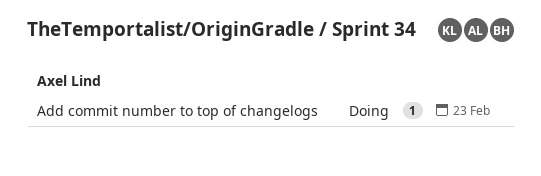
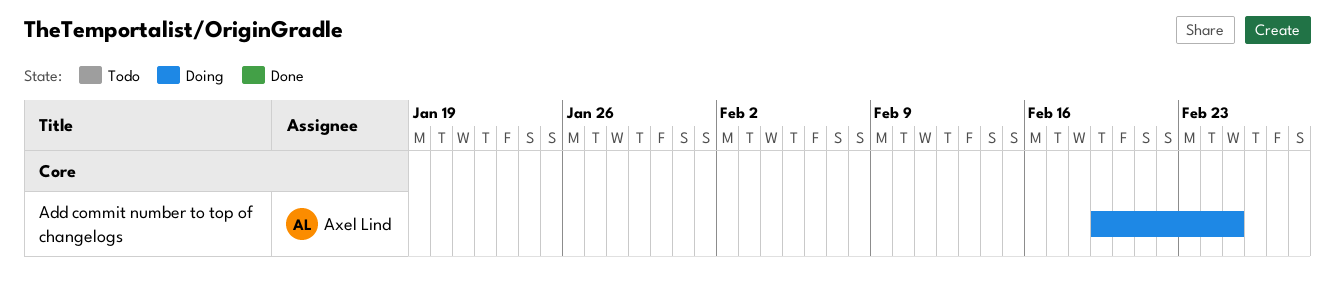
Add commit number to top of changelogs, due: Feb 23 -> Feb 25

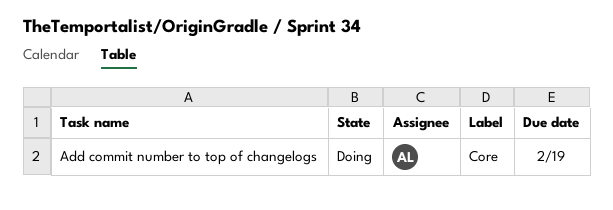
Add commit number to top of changelogs, due: Feb 25 -> Feb 19

